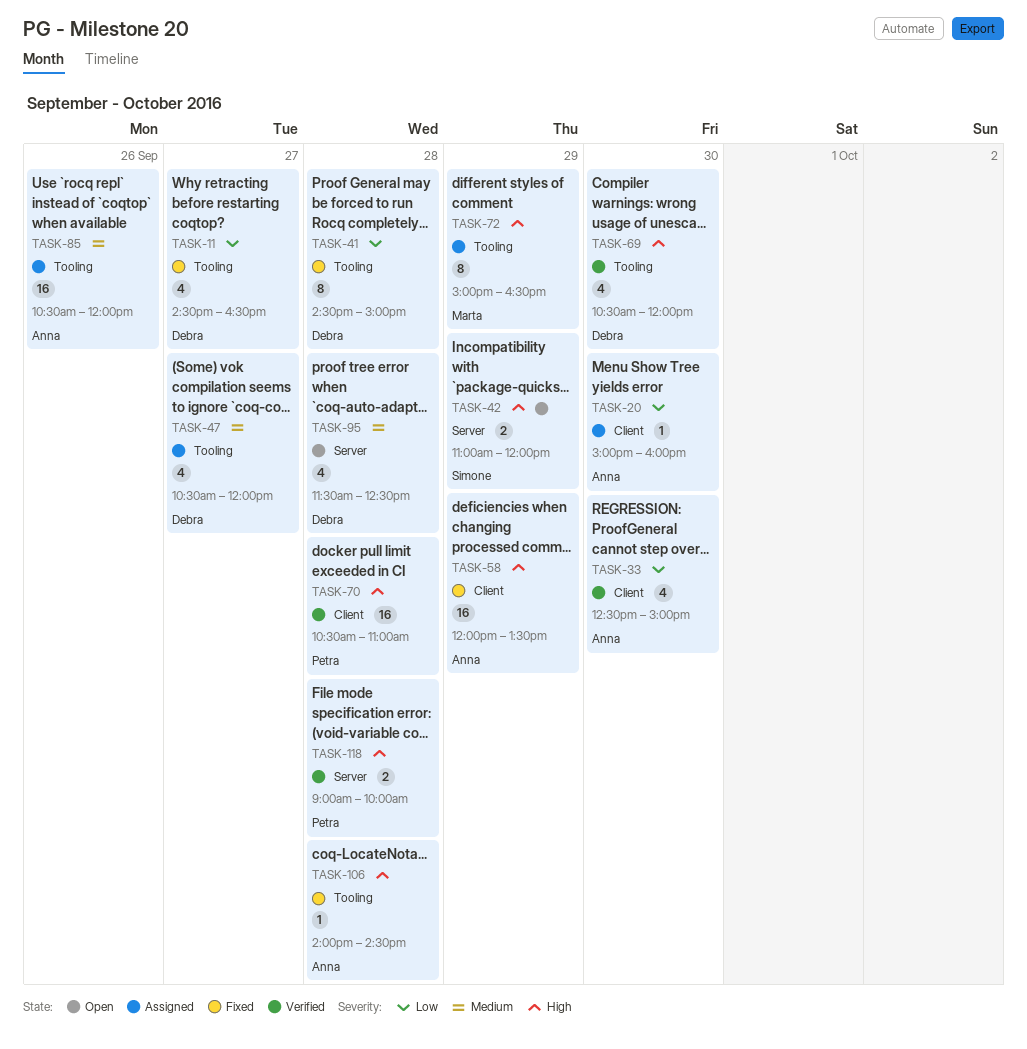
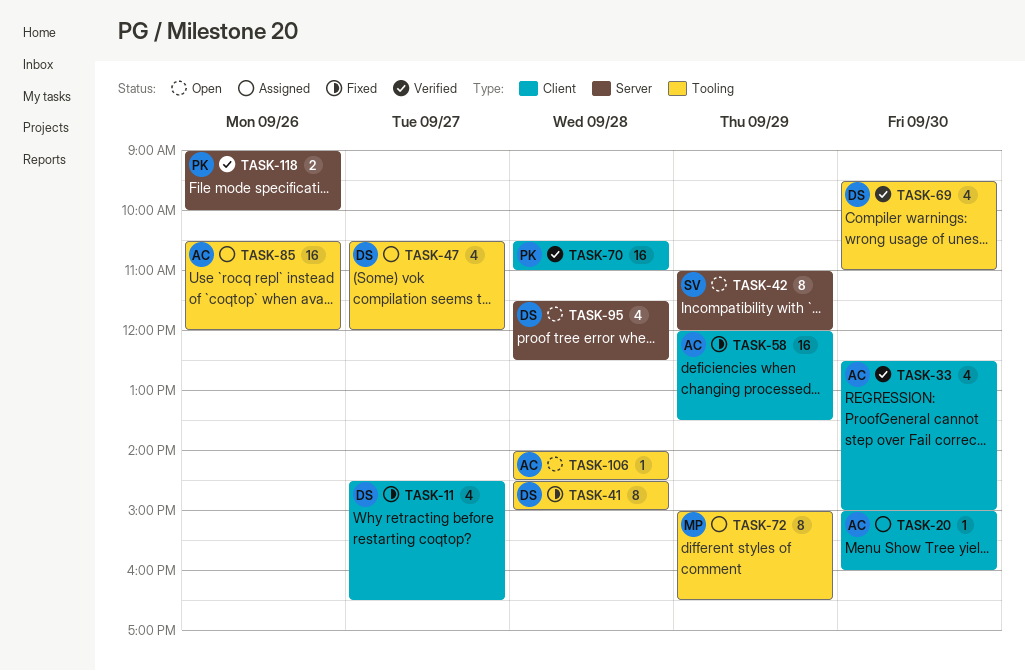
TASK-11, label: Tooling -> Client
TASK-42, estimate: 2 -> 8
TASK-69, begins: 10:30 -> 09:30
TASK-69, ends: 12:00 -> 11:00
TASK-106, status: Fixed -> Open
TASK-118, day: Sep 28 -> Sep 26

